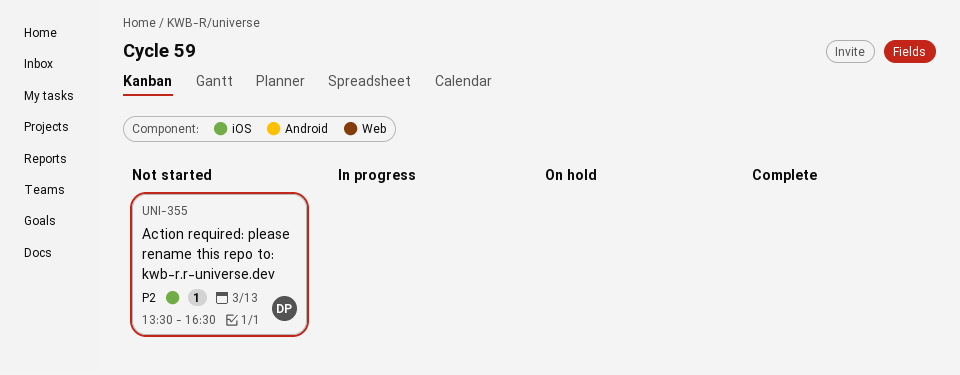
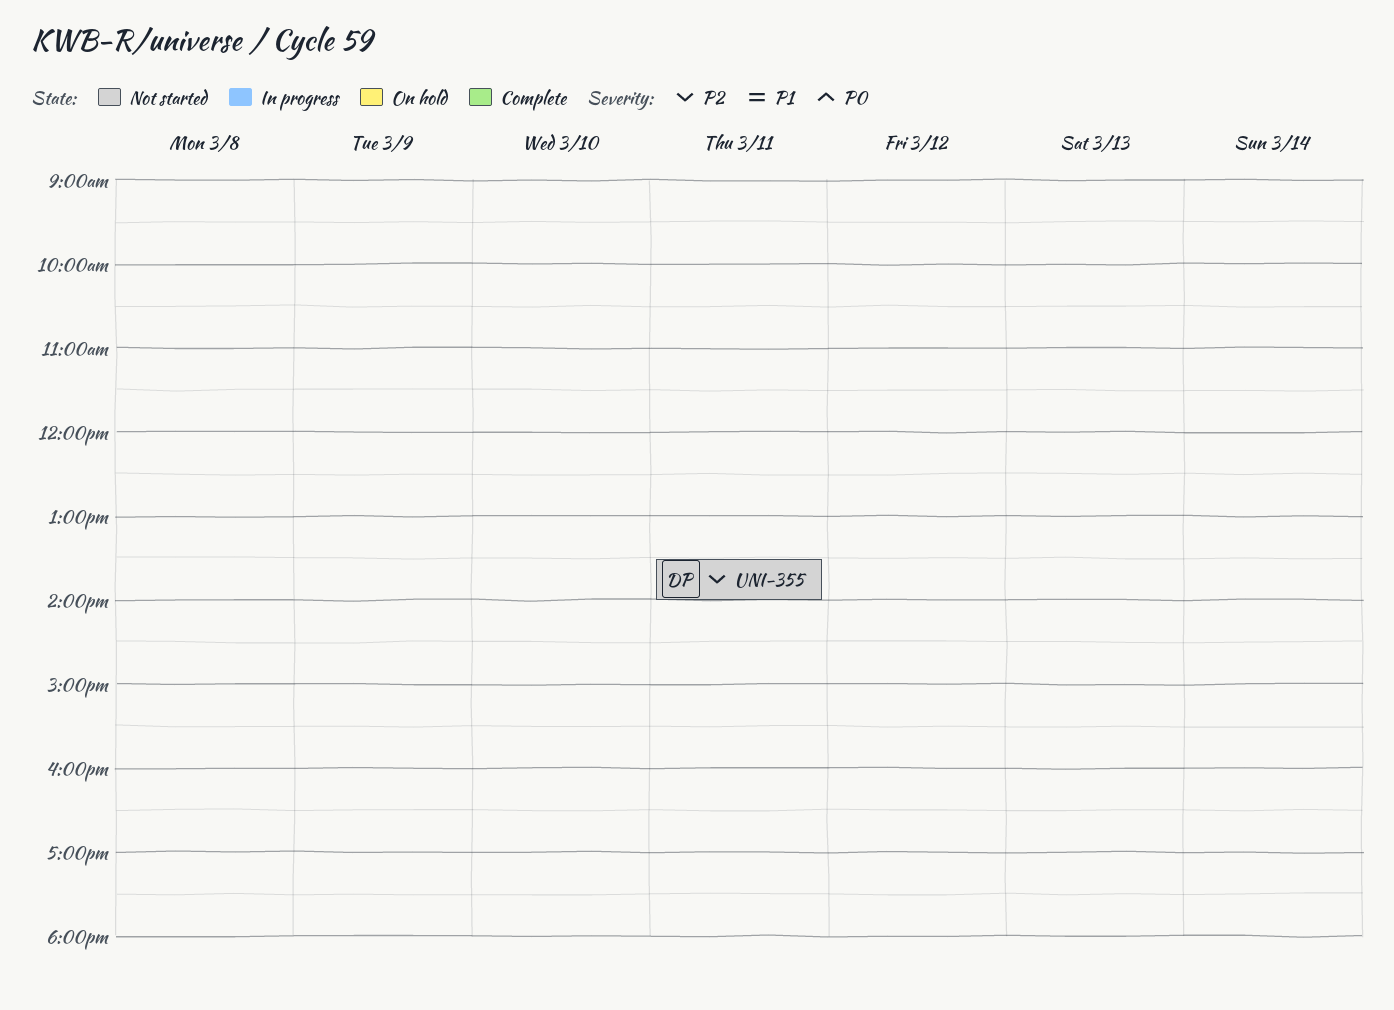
UNI-355, day: Mar 13 -> Mar 11
UNI-355, ends: 16:30 -> 14:00

